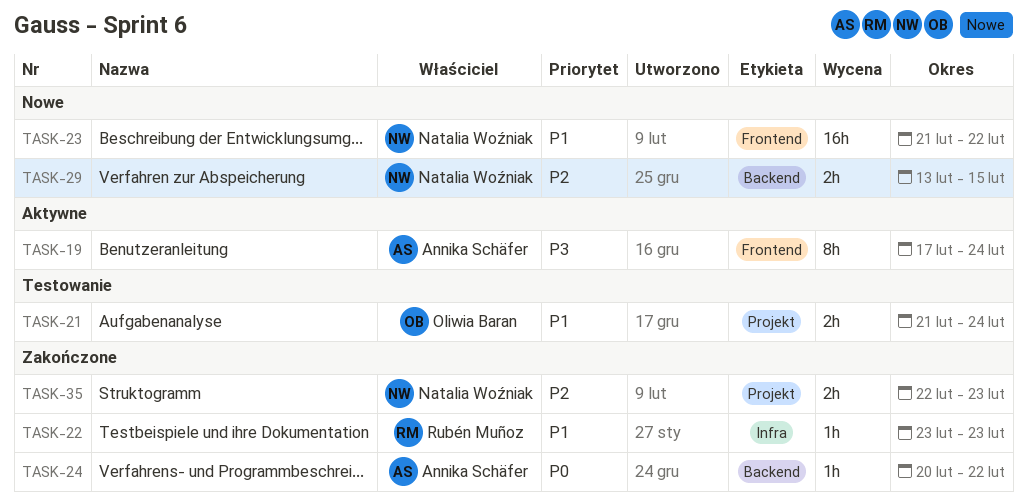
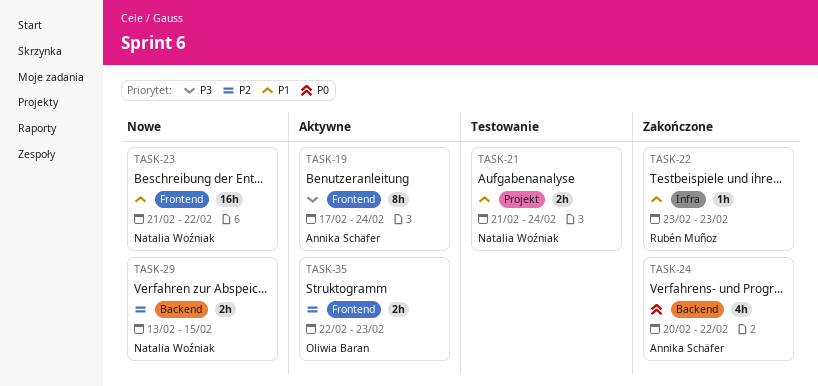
TASK-21, owner: Oliwia Baran -> Natalia Woźniak
TASK-24, estimate: 1h -> 4h
TASK-35, status: Zakończone -> Aktywne
TASK-35, owner: Natalia Woźniak -> Oliwia Baran
TASK-35, label: Projekt -> Frontend

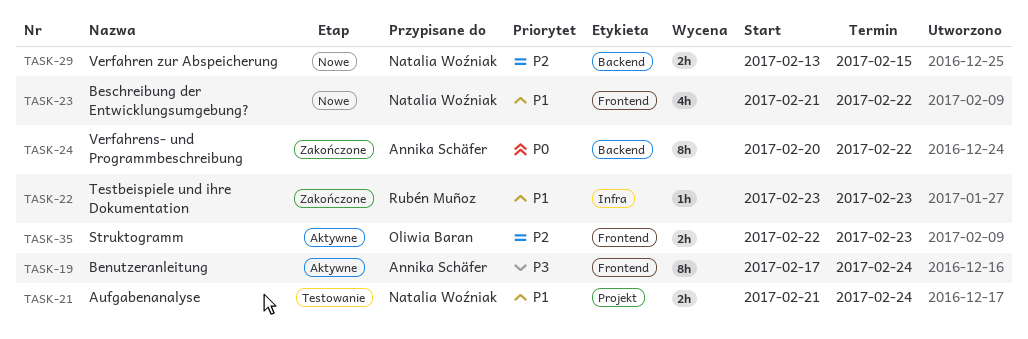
TASK-23, estimate: 16h -> 4h
TASK-24, estimate: 4h -> 8h

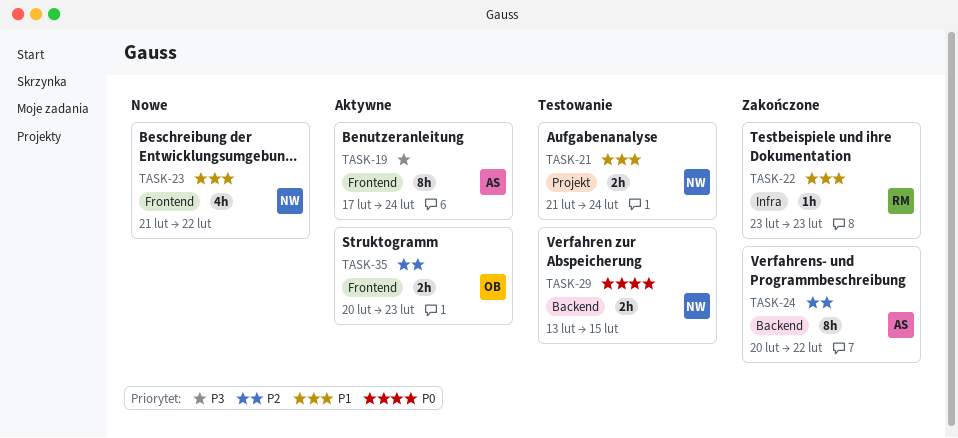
TASK-24, priority: P0 -> P2
TASK-29, status: Nowe -> Testowanie
TASK-29, priority: P2 -> P0
TASK-35, start: Feb 22 -> Feb 20

